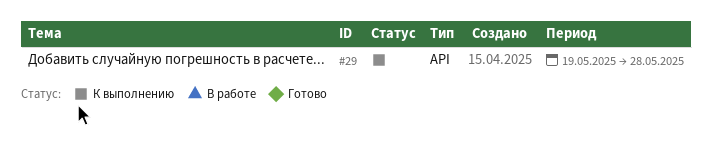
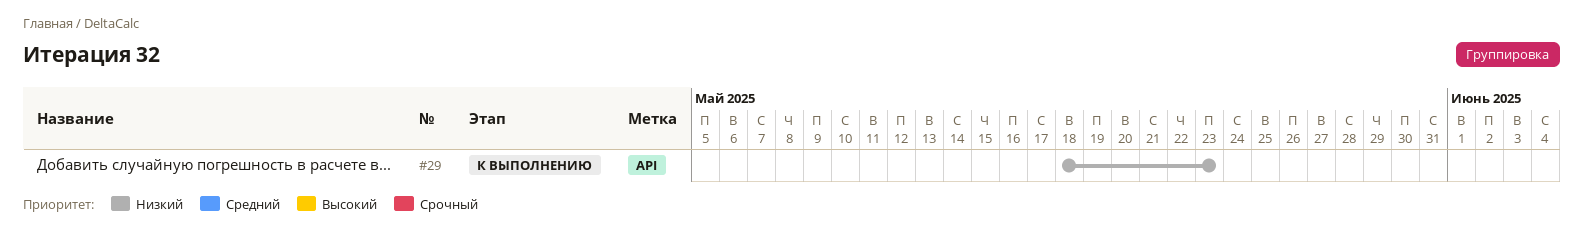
#29, start: May 19 -> May 18
#29, due: May 28 -> May 23

